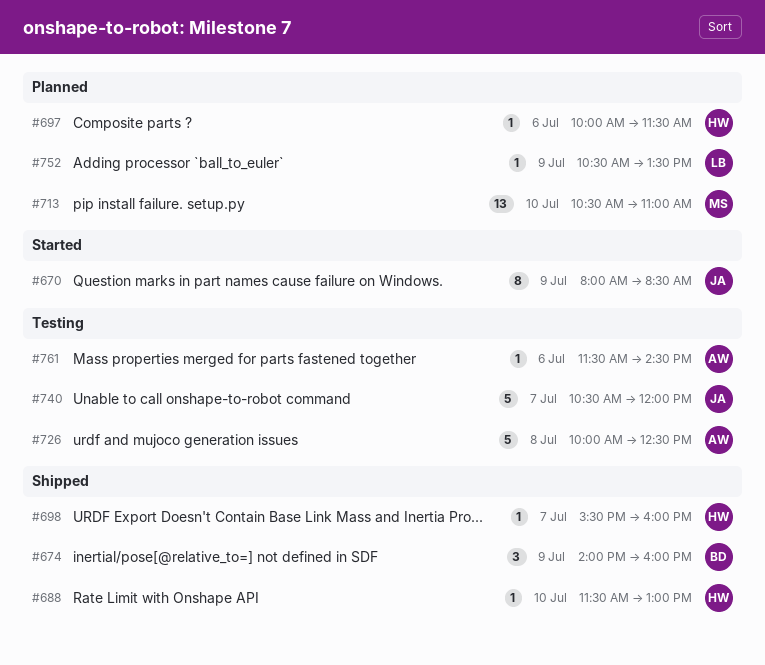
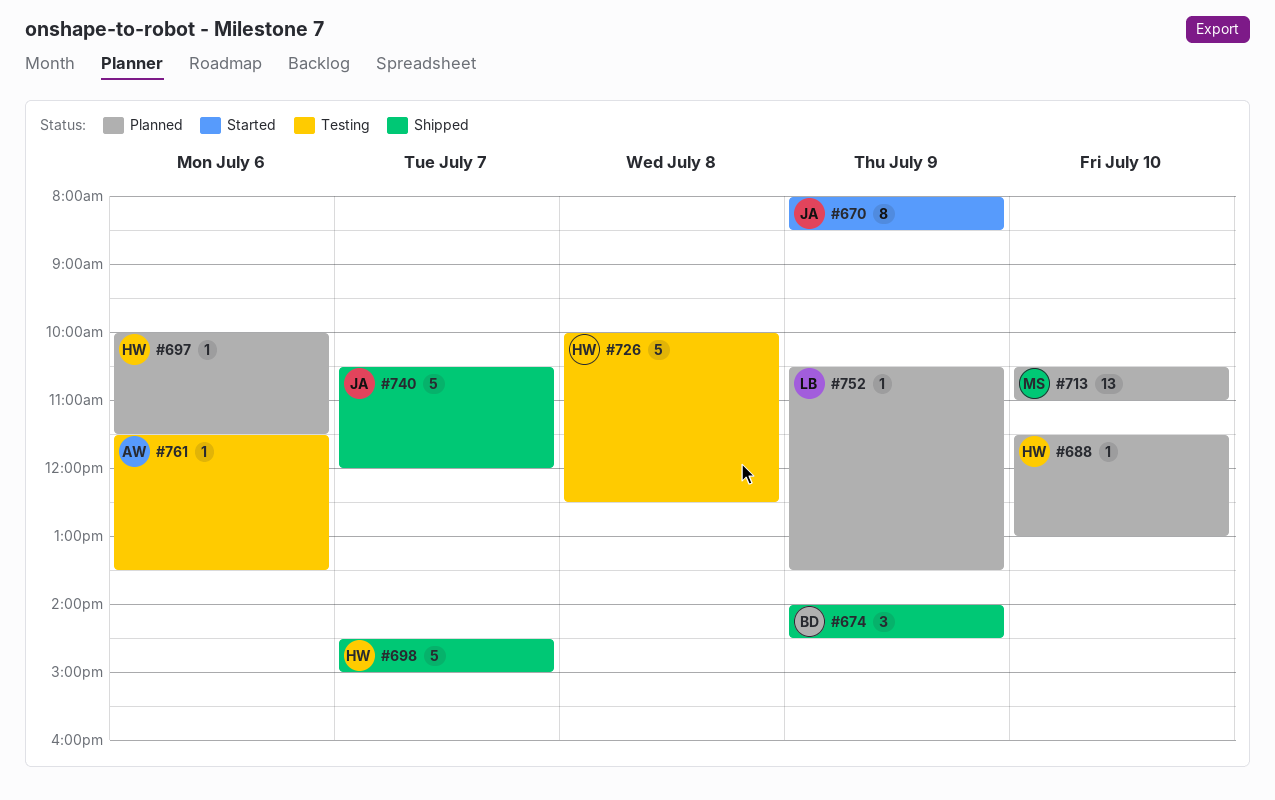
#674, ends: 16:00 -> 14:30
#688, status: Shipped -> Planned
#698, estimate: 1 -> 5
#698, begins: 15:30 -> 14:30
#698, ends: 16:00 -> 15:00
#726, owner: AW -> HW
#740, status: Testing -> Shipped
#761, ends: 14:30 -> 13:30

